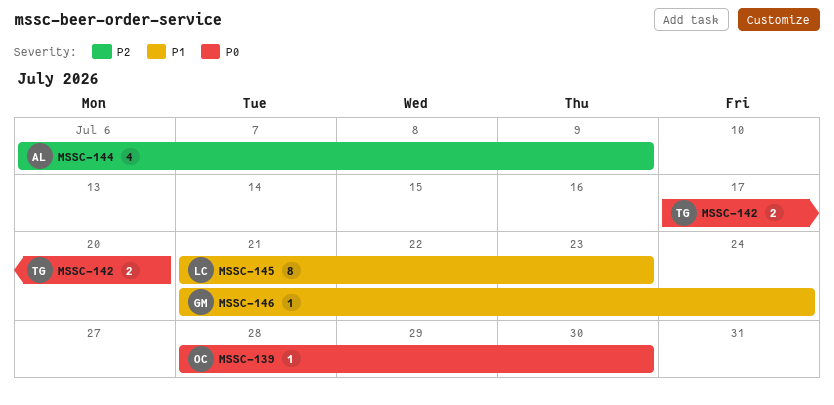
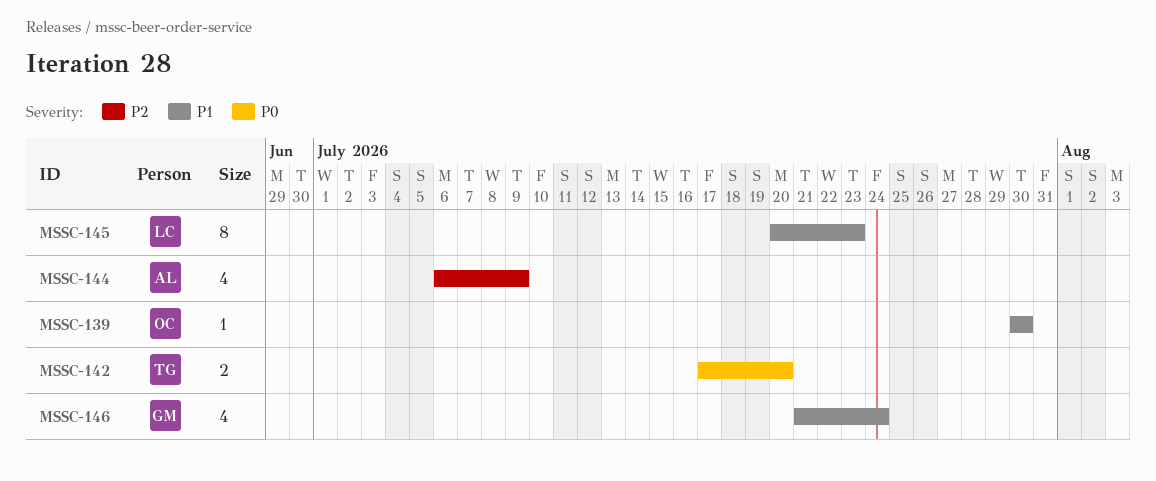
MSSC-139, priority: P0 -> P1
MSSC-139, start: Jul 28 -> Jul 30
MSSC-145, start: Jul 21 -> Jul 20
MSSC-146, estimate: 1 -> 4

